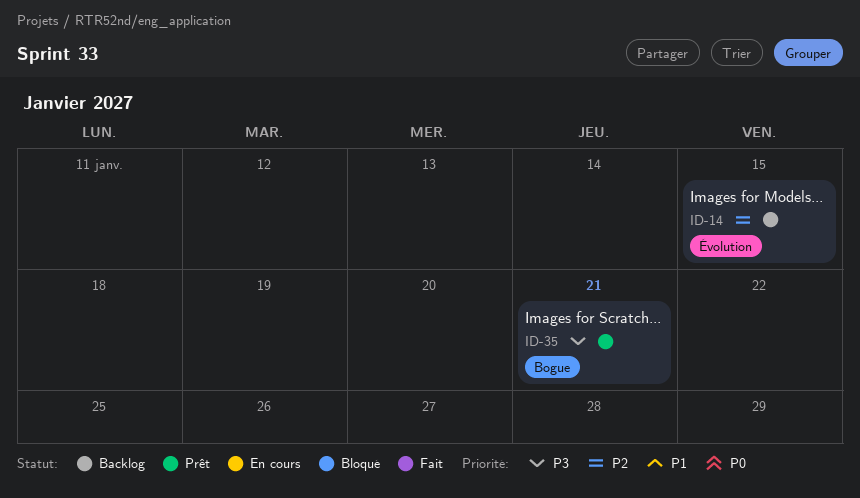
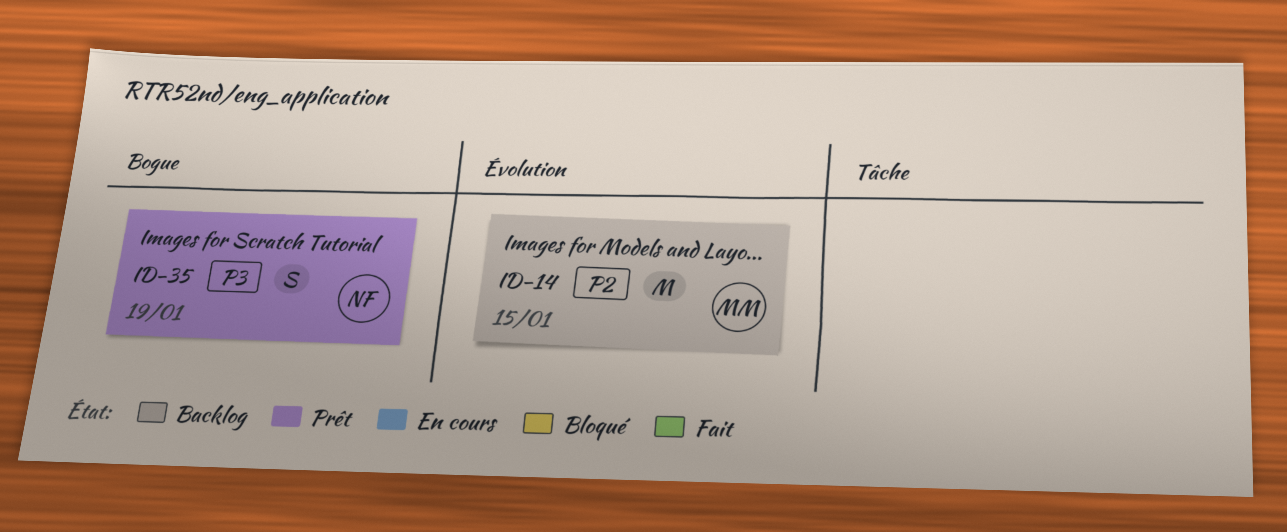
ID-35, due: Jan 21 -> Jan 19

